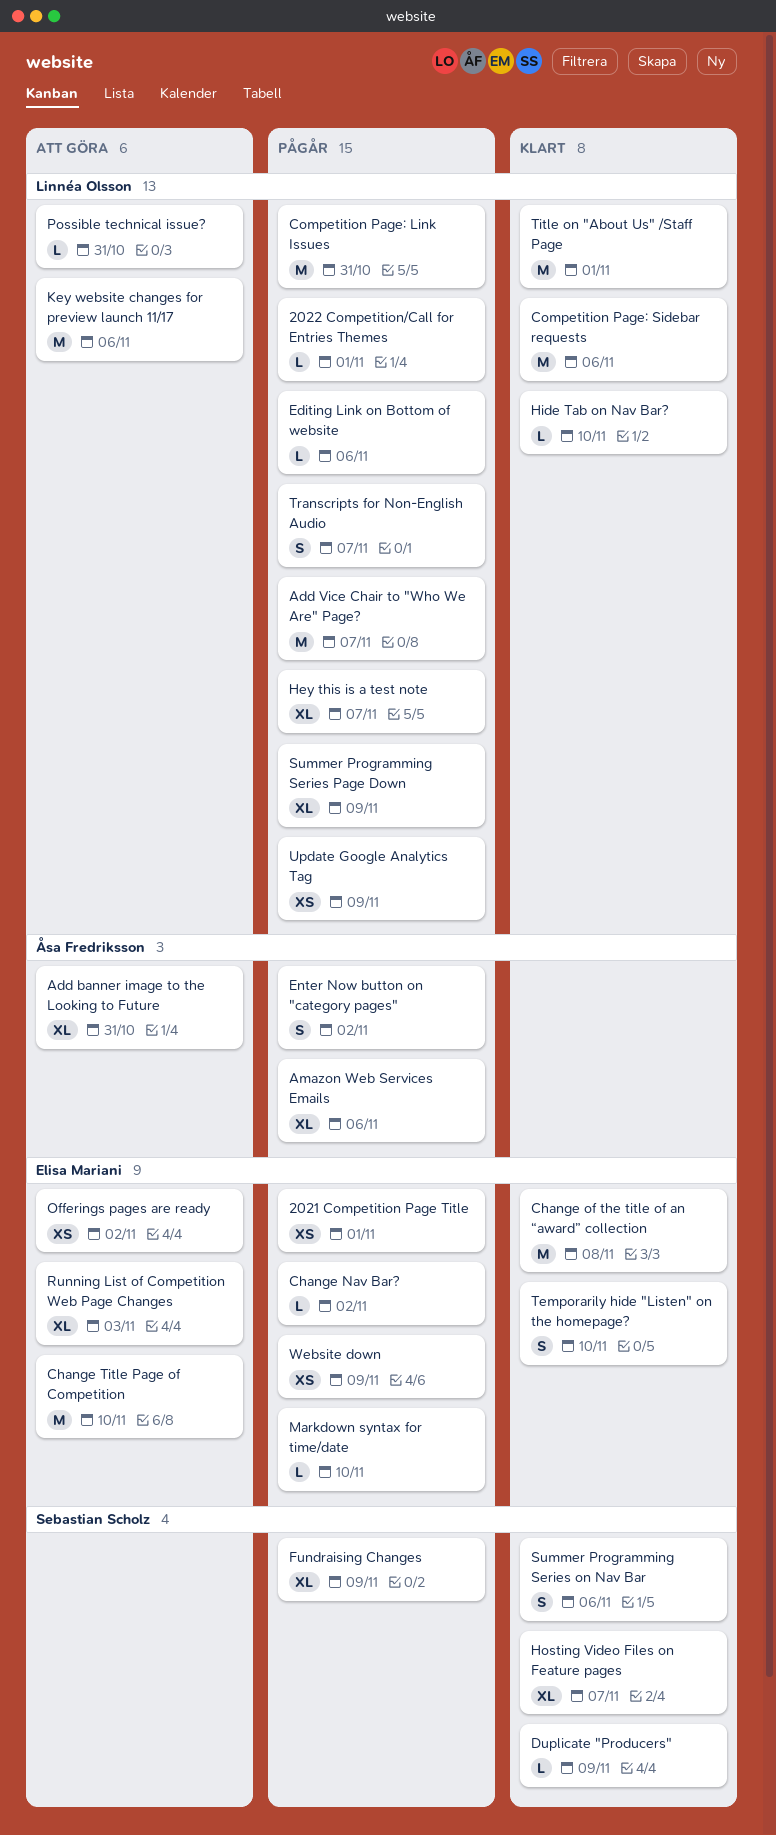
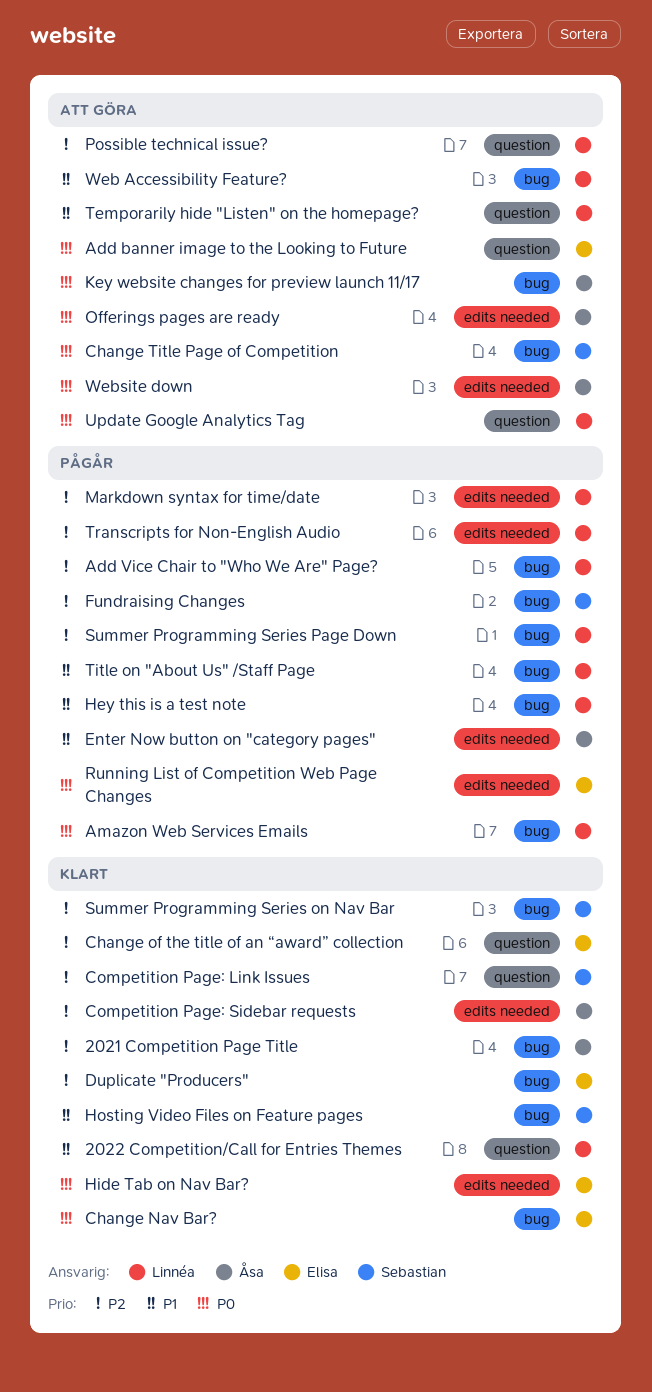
2021 Competition Page Title, status: Pågår -> Klart
2021 Competition Page Title, owner: Elisa Mariani -> Åsa Fredriksson
2022 Competition/Call for Entries Themes, status: Pågår -> Klart
Add banner image to the Looking to Future, owner: Åsa Fredriksson -> Elisa Mariani
Amazon Web Services Emails, owner: Åsa Fredriksson -> Linnéa Olsson
Change Nav Bar?, status: Pågår -> Klart
Change Title Page of Competition, owner: Elisa Mariani -> Sebastian Scholz
Competition Page: Link Issues, status: Pågår -> Klart
Competition Page: Link Issues, owner: Linnéa Olsson -> Sebastian Scholz
Competition Page: Sidebar requests, owner: Linnéa Olsson -> Åsa Fredriksson
Duplicate "Producers", owner: Sebastian Scholz -> Elisa Mariani
Editing Link on Bottom of website: present -> none
Hide Tab on Nav Bar?, owner: Linnéa Olsson -> Elisa Mariani
Key website changes for preview launch 11/17, owner: Linnéa Olsson -> Åsa Fredriksson
Markdown syntax for time/date, owner: Elisa Mariani -> Linnéa Olsson
Offerings pages are ready, owner: Elisa Mariani -> Åsa Fredriksson
Running List of Competition Web Page Changes, status: Att göra -> Pågår
Temporarily hide "Listen" on the homepage?, status: Klart -> Att göra
Temporarily hide "Listen" on the homepage?, owner: Elisa Mariani -> Linnéa Olsson
Title on "About Us" /Staff Page, status: Klart -> Pågår
Update Google Analytics Tag, status: Pågår -> Att göra
Web Accessibility Feature?: none -> present
Website down, status: Pågår -> Att göra
Website down, owner: Elisa Mariani -> Åsa Fredriksson

